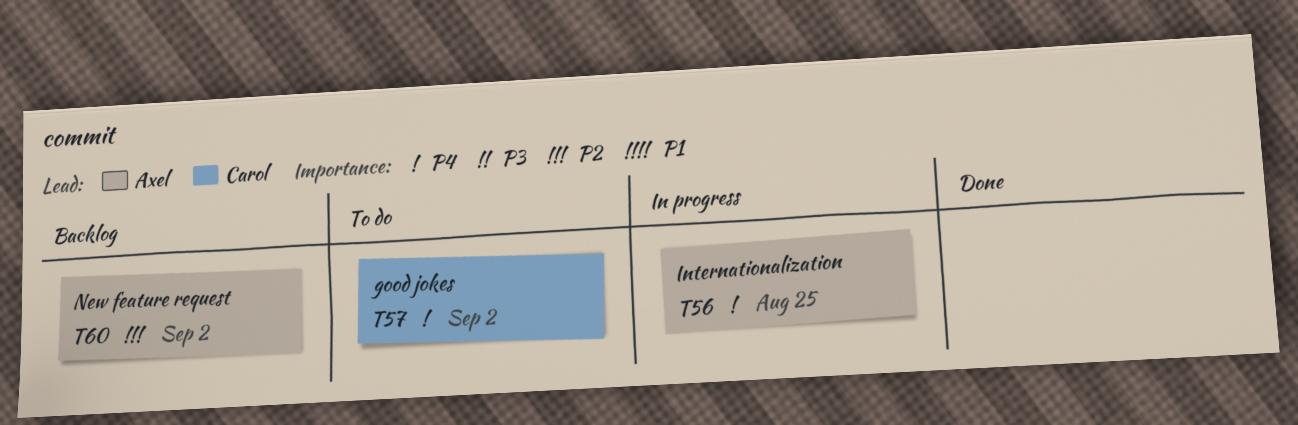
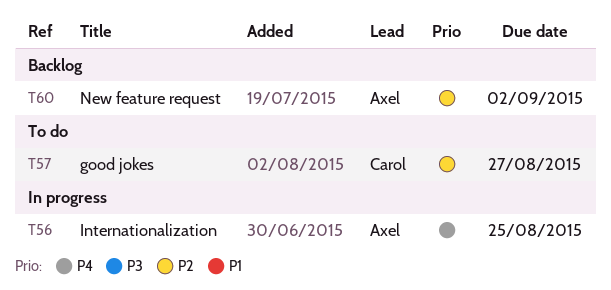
T57, priority: P4 -> P2
T57, due: Sep 2 -> Aug 27

